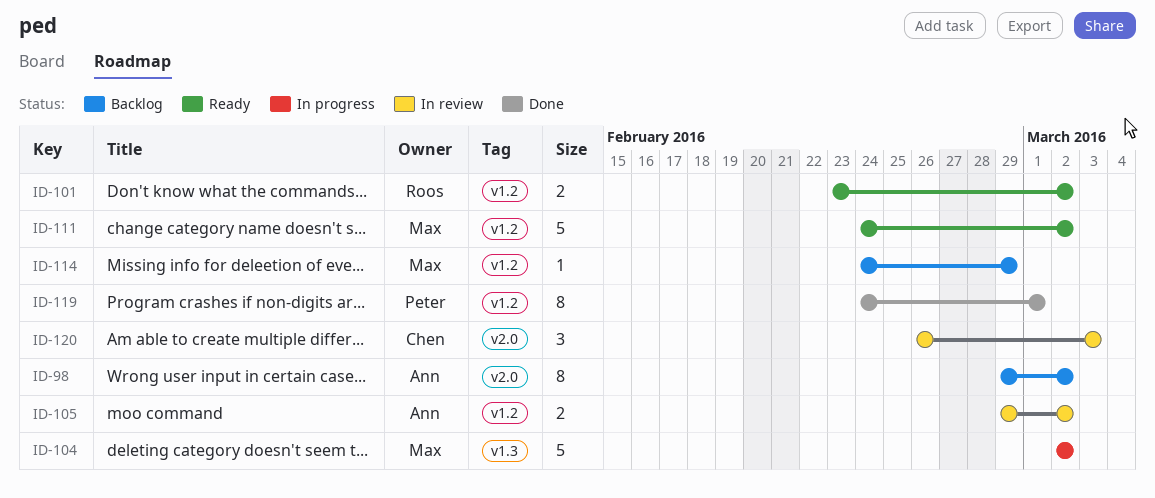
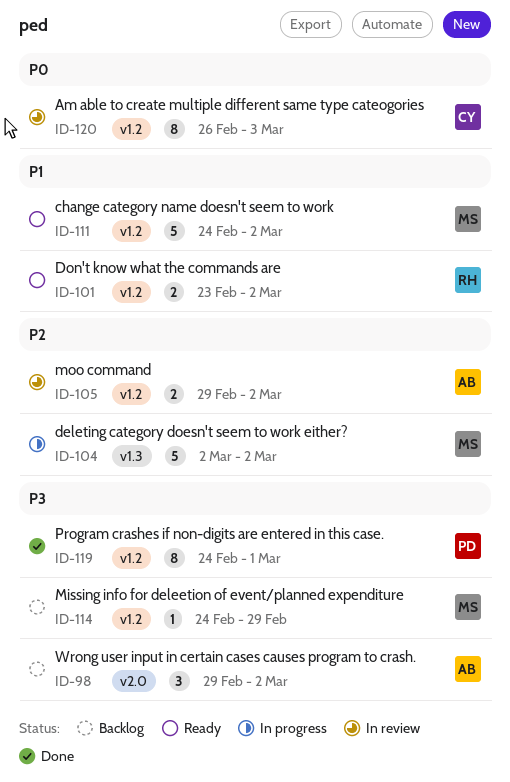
ID-98, estimate: 8 -> 3
ID-120, label: v2.0 -> v1.2
ID-120, estimate: 3 -> 8

